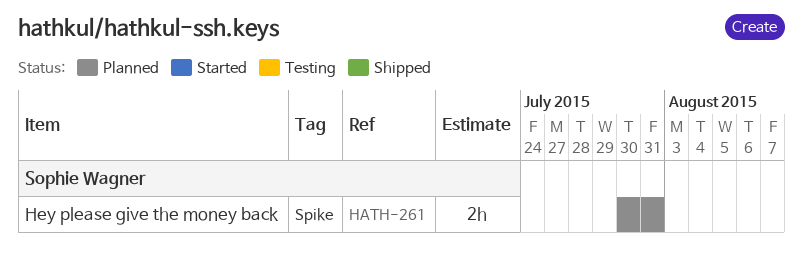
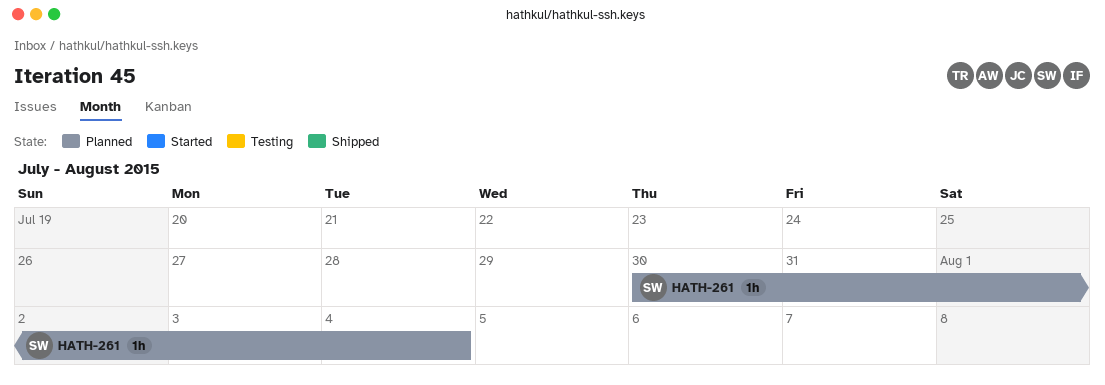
HATH-261, estimate: 2h -> 1h
HATH-261, due: Jul 31 -> Aug 4

